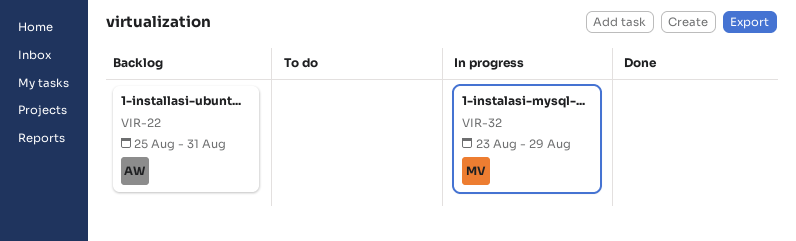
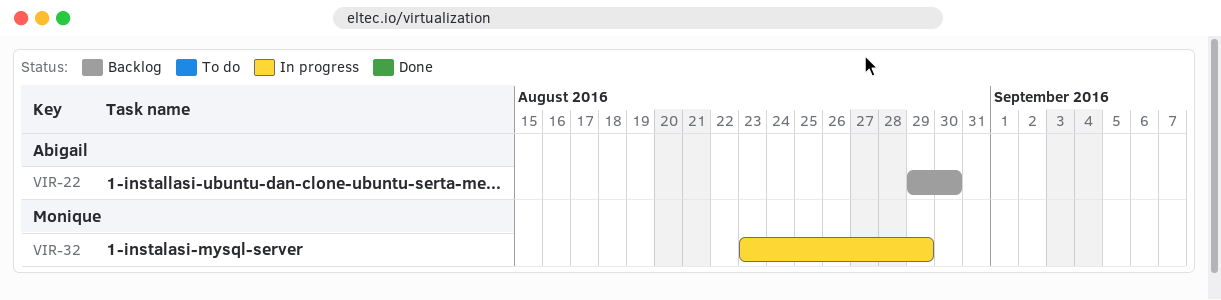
VIR-22, start: Aug 25 -> Aug 29
VIR-22, due: Aug 31 -> Aug 30

